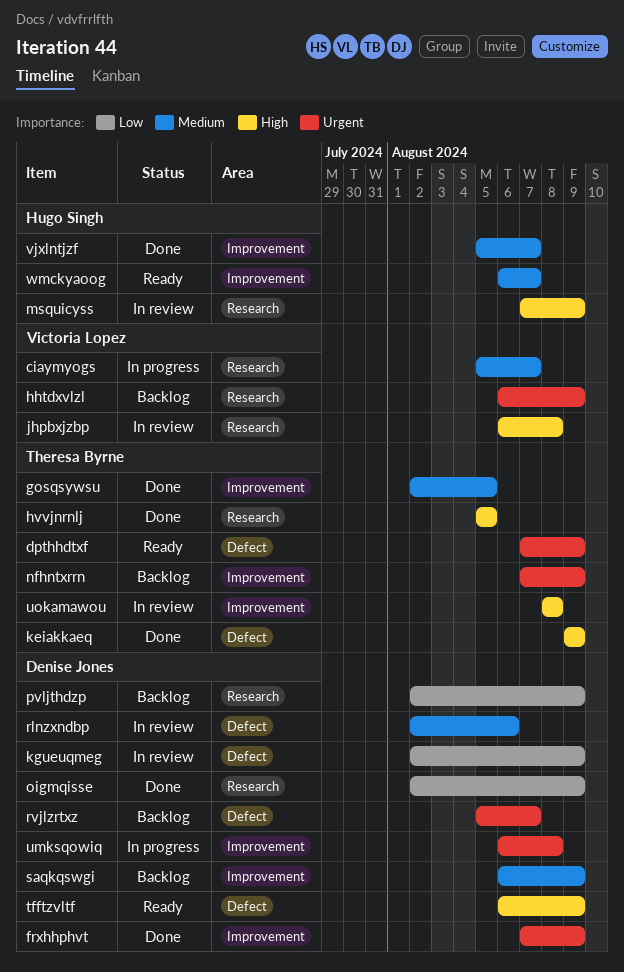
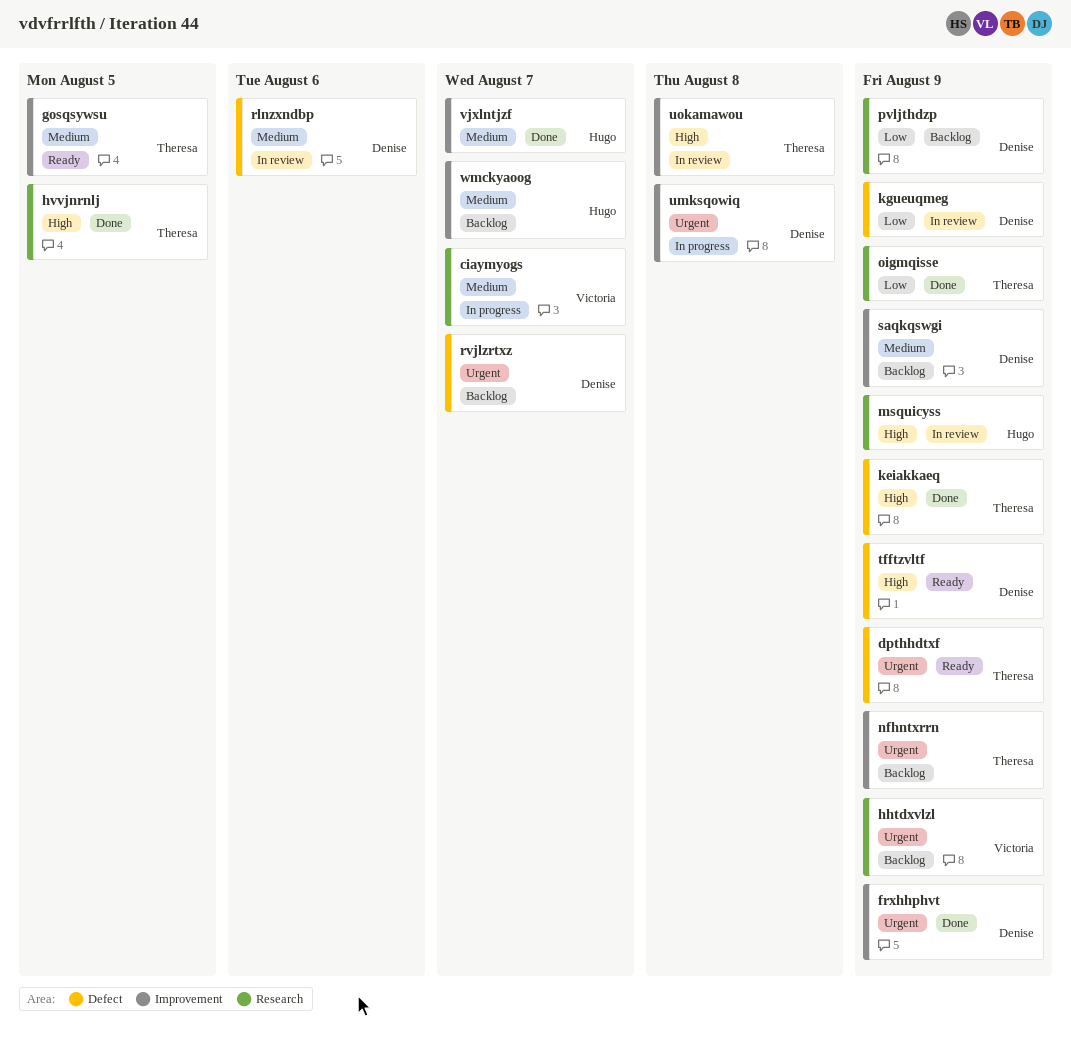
gosqsywsu, status: Done -> Ready
jhpbxjzbp: present -> none
oigmqisse, owner: Denise Jones -> Theresa Byrne
wmckyaoog, status: Ready -> Backlog

